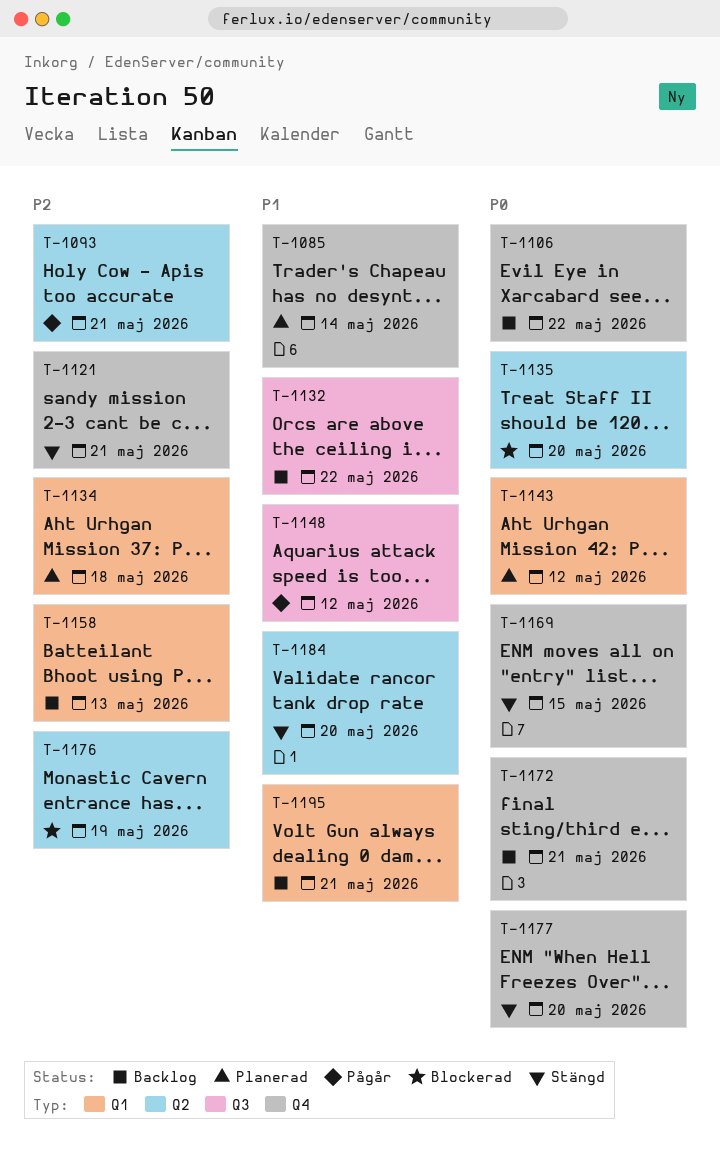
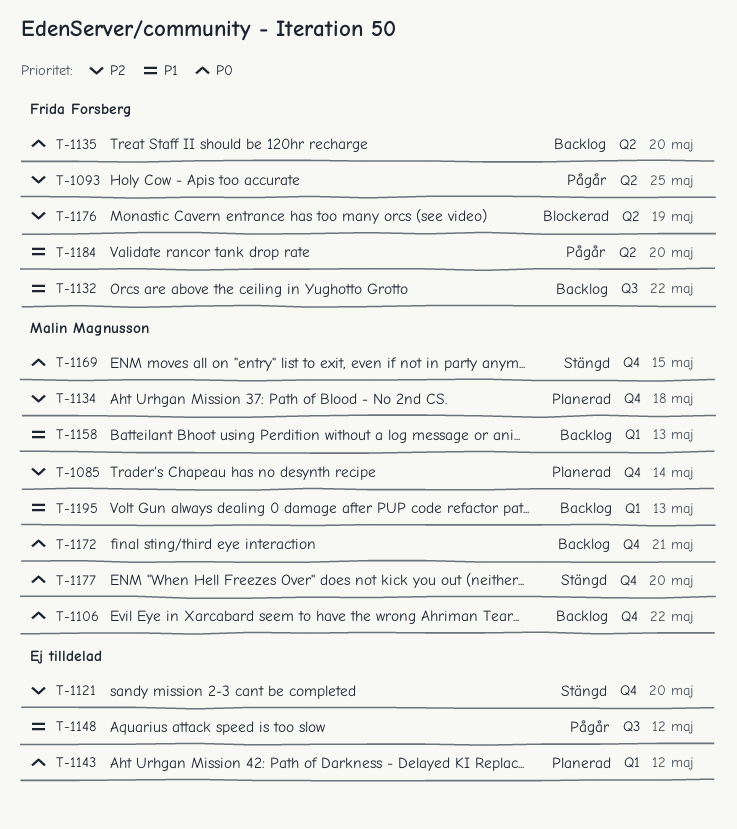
T-1085, priority: P1 -> P2
T-1093, due: May 21 -> May 25
T-1121, due: May 21 -> May 20
T-1134, label: Q1 -> Q4
T-1135, status: Blockerad -> Backlog
T-1158, priority: P2 -> P1
T-1184, status: Stängd -> Pågår
T-1195, due: May 21 -> May 13

